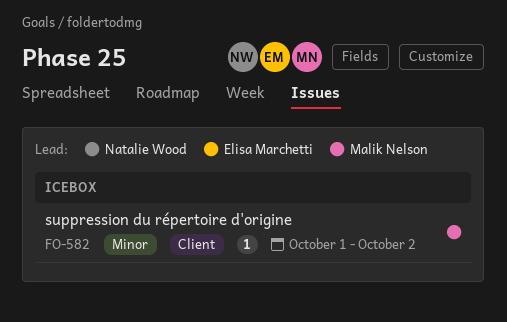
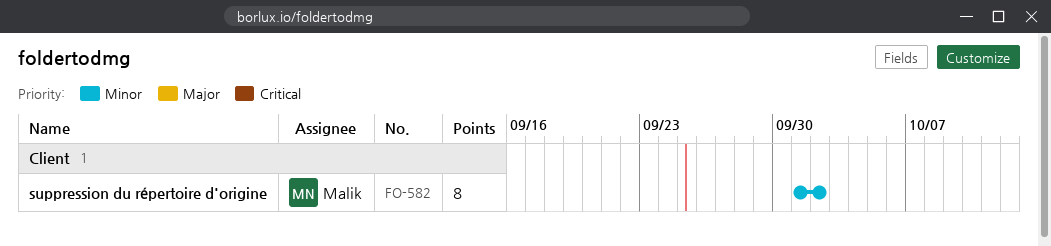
FO-582, estimate: 1 -> 8

